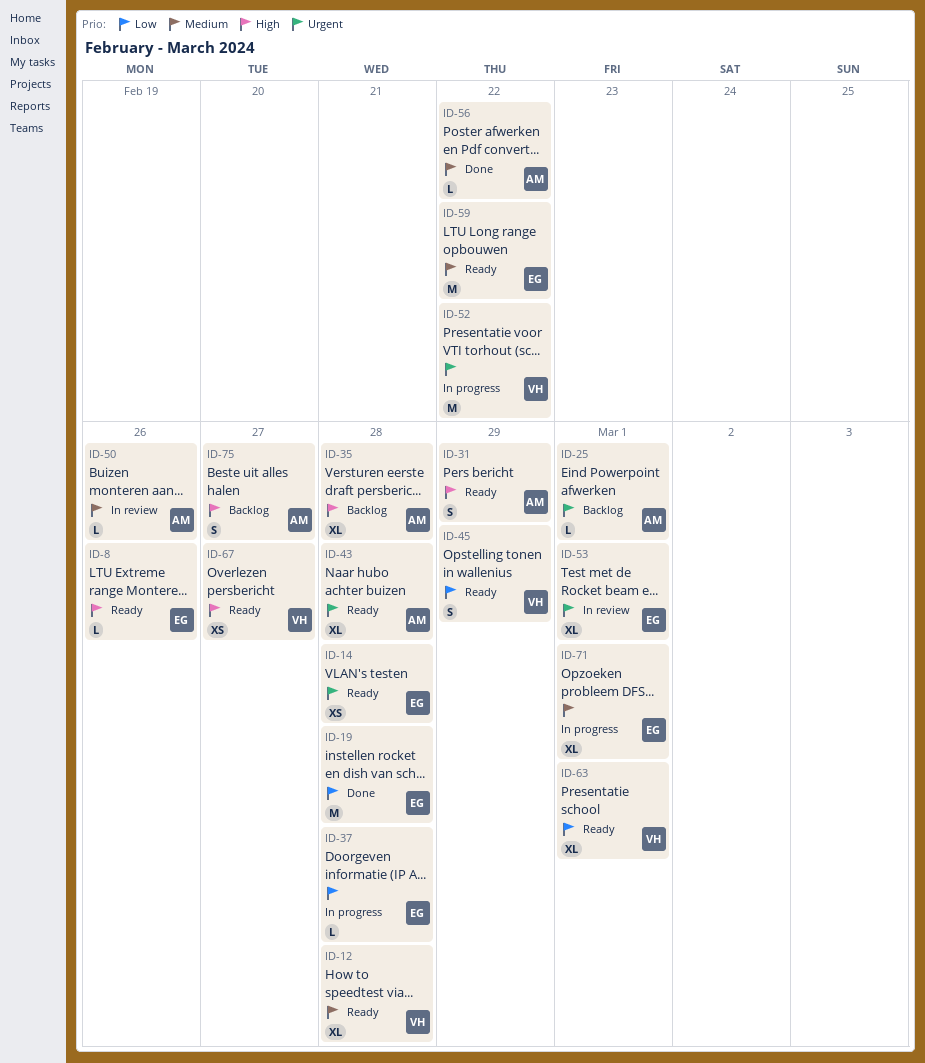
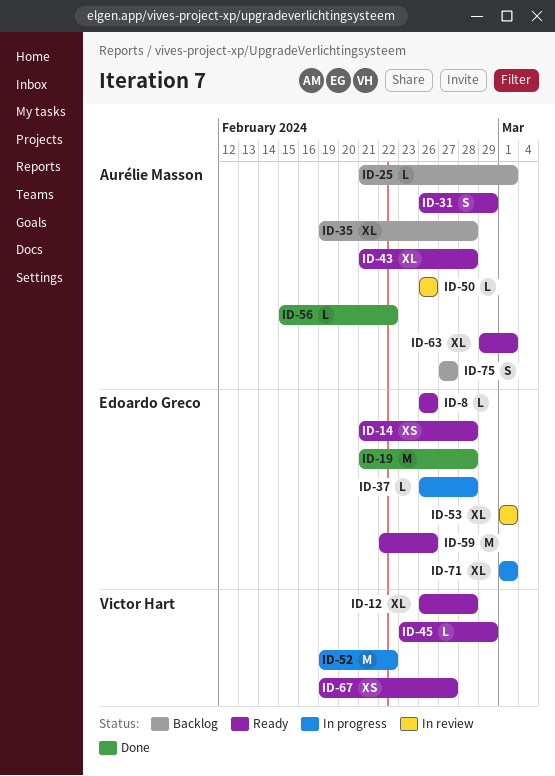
ID-45, estimate: S -> L
ID-59, due: Feb 22 -> Feb 26
ID-63, owner: Victor Hart -> Aurélie Masson

